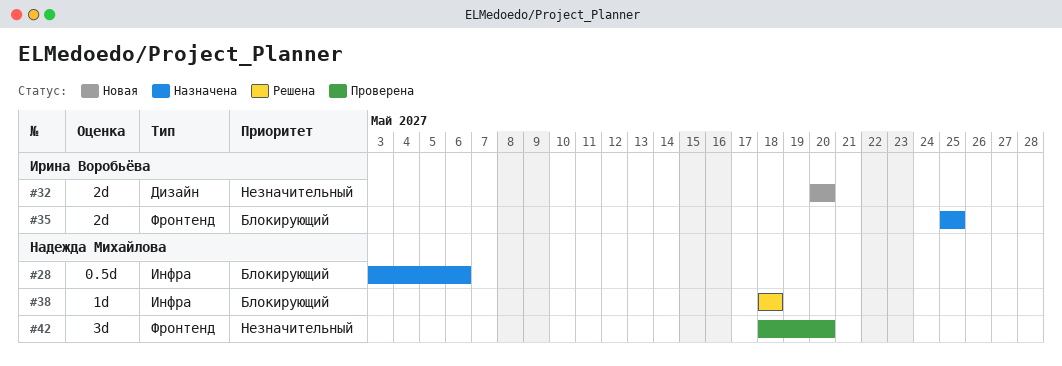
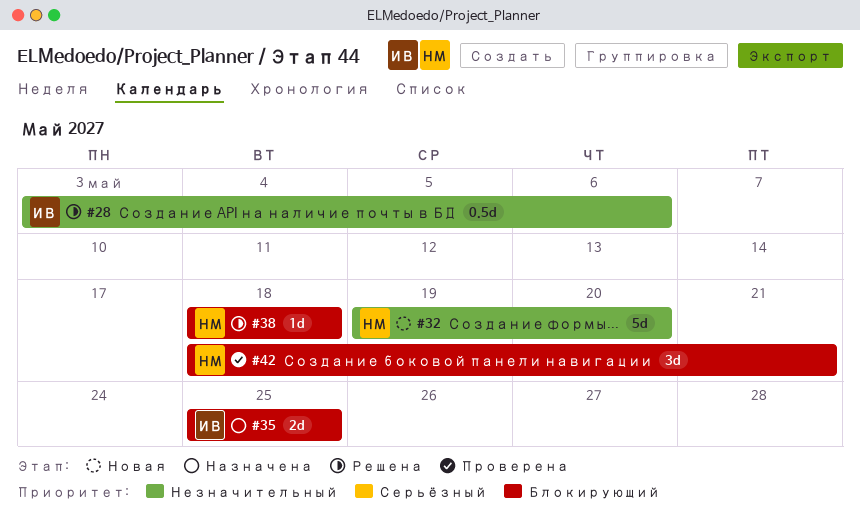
#28, status: Назначена -> Решена
#28, owner: Надежда Михайлова -> Ирина Воробьёва
#28, priority: Блокирующий -> Незначительный
#32, owner: Ирина Воробьёва -> Надежда Михайлова
#32, estimate: 2d -> 5d
#32, start: May 20 -> May 19
#42, priority: Незначительный -> Блокирующий
#42, due: May 20 -> May 21

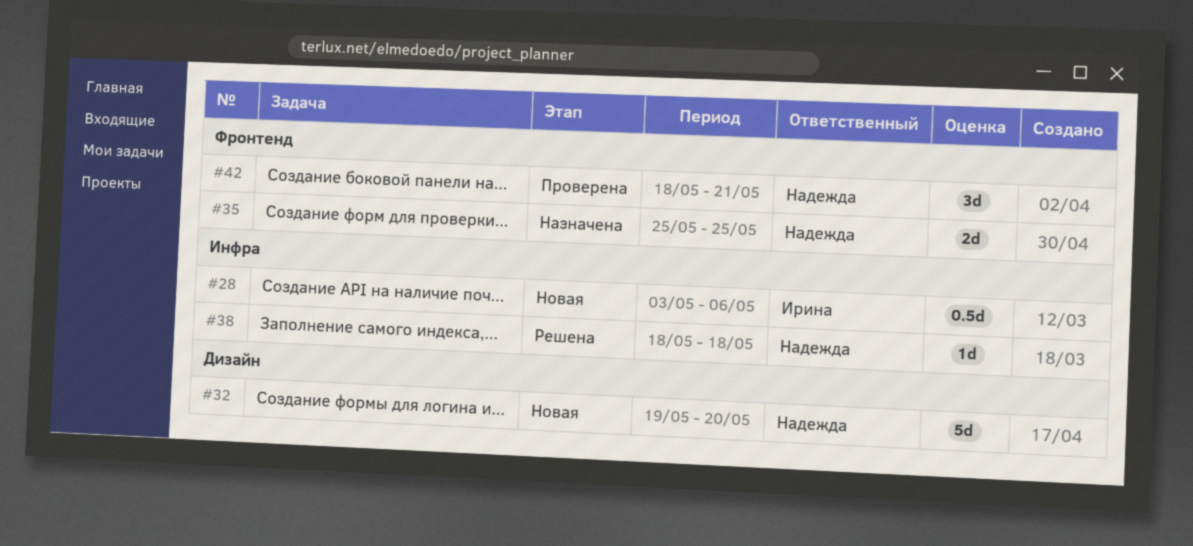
#28, status: Решена -> Новая
#35, owner: Ирина -> Надежда

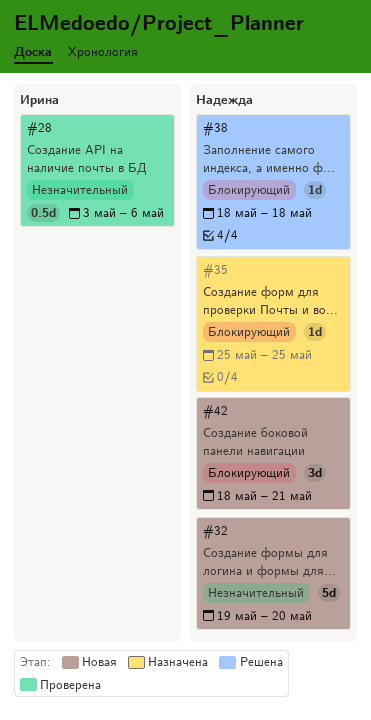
#28, status: Новая -> Проверена
#35, estimate: 2d -> 1d
#42, status: Проверена -> Новая

